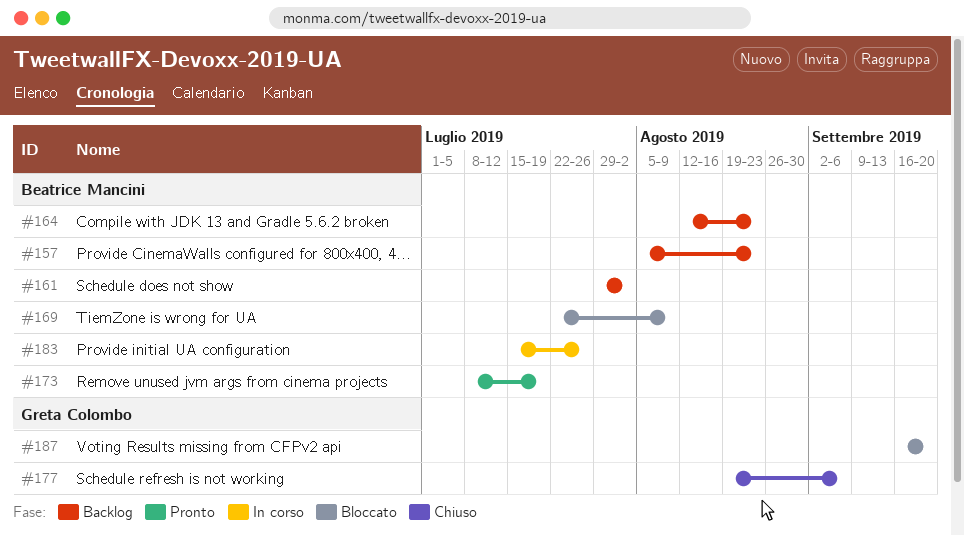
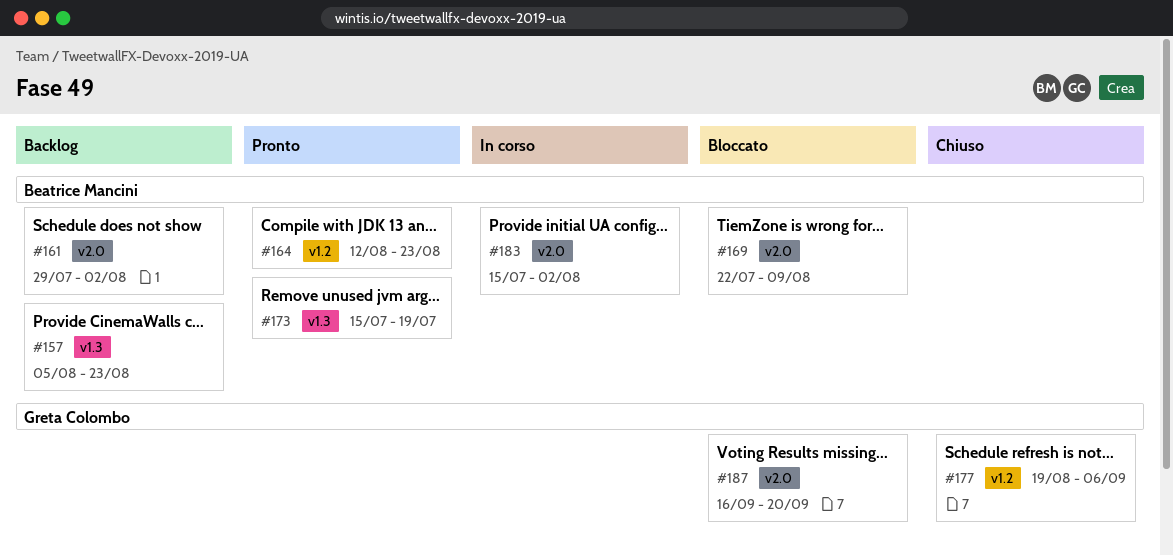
#164, status: Backlog -> Pronto
#173, start: Jul 8 -> Jul 15
#183, due: Jul 26 -> Aug 2

